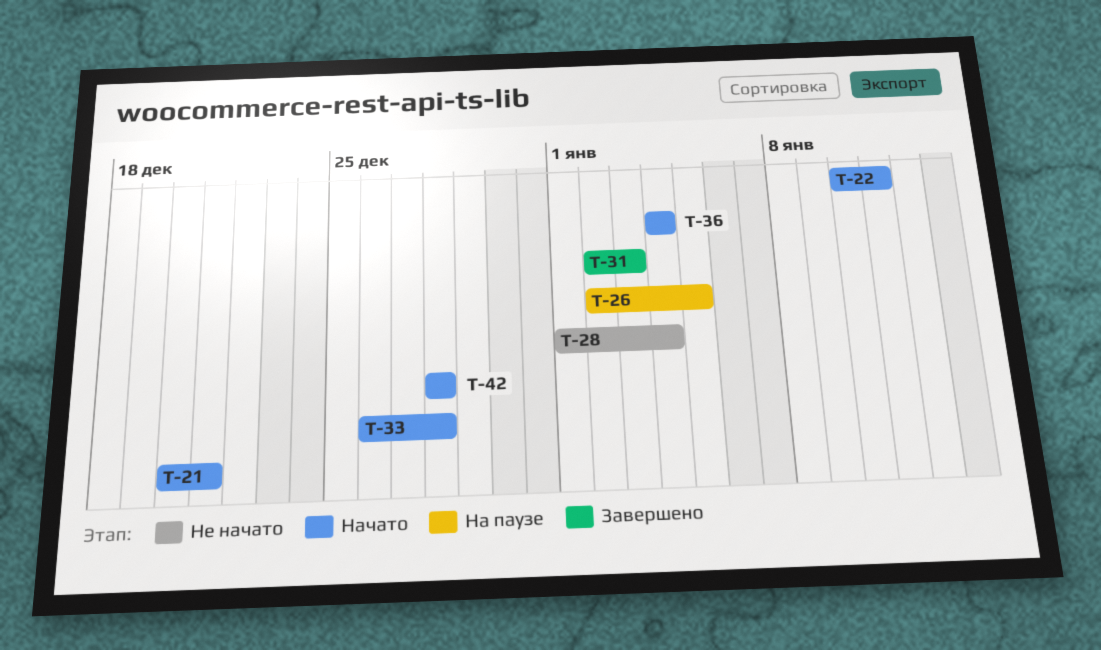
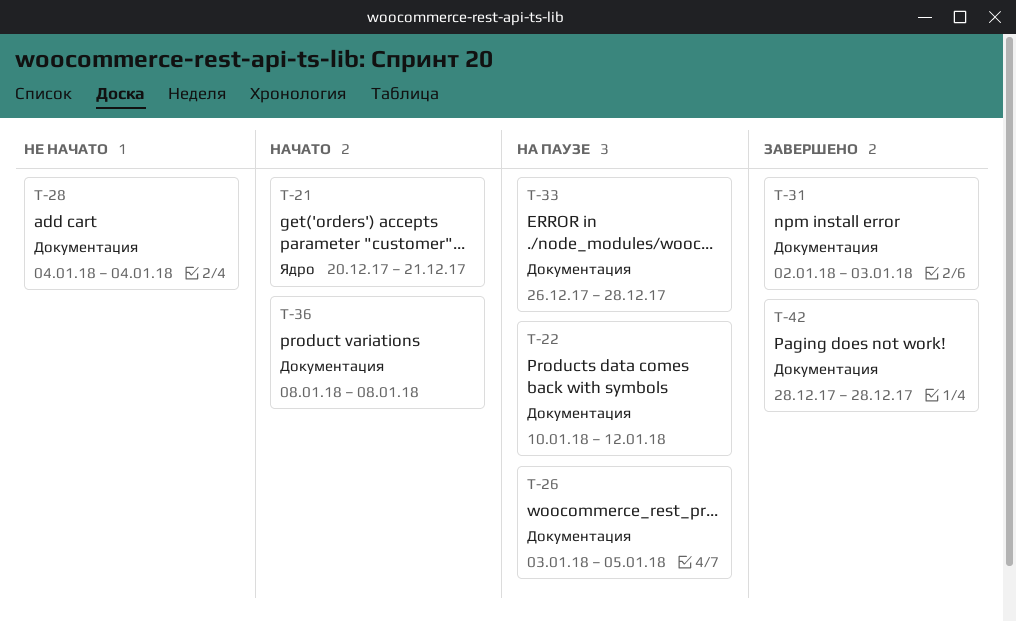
T-22, status: Начато -> На паузе
T-22, due: Jan 11 -> Jan 12
T-26, start: Jan 2 -> Jan 3
T-28, start: Jan 1 -> Jan 4
T-33, status: Начато -> На паузе
T-36, start: Jan 4 -> Jan 8
T-36, due: Jan 4 -> Jan 8
T-42, status: Начато -> Завершено

